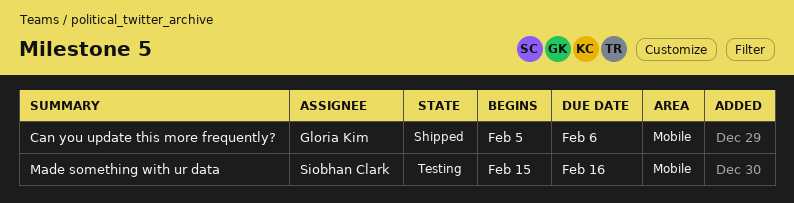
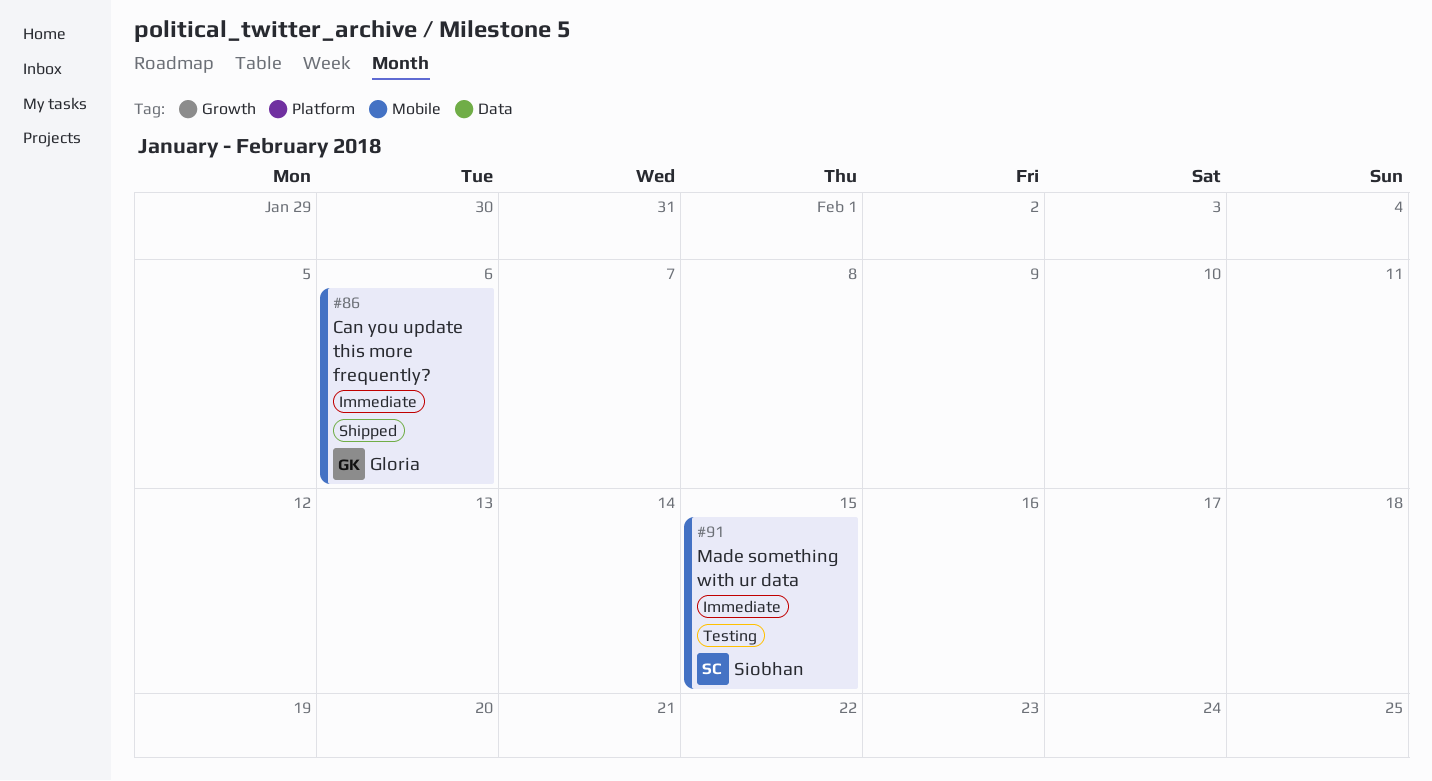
Made something with ur data, due: Feb 16 -> Feb 15

